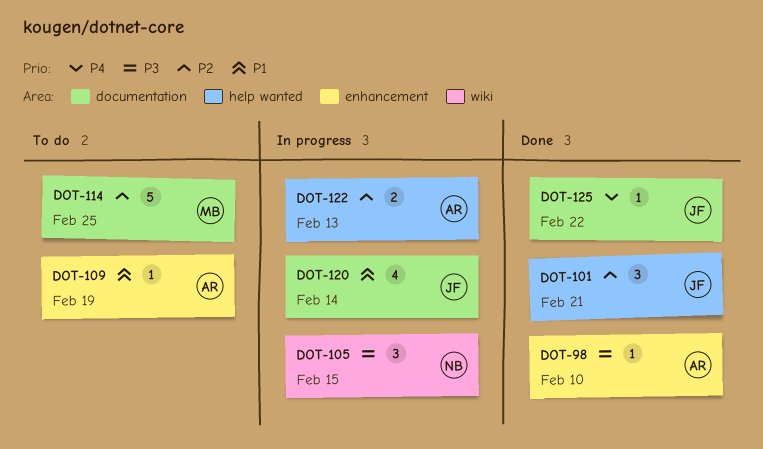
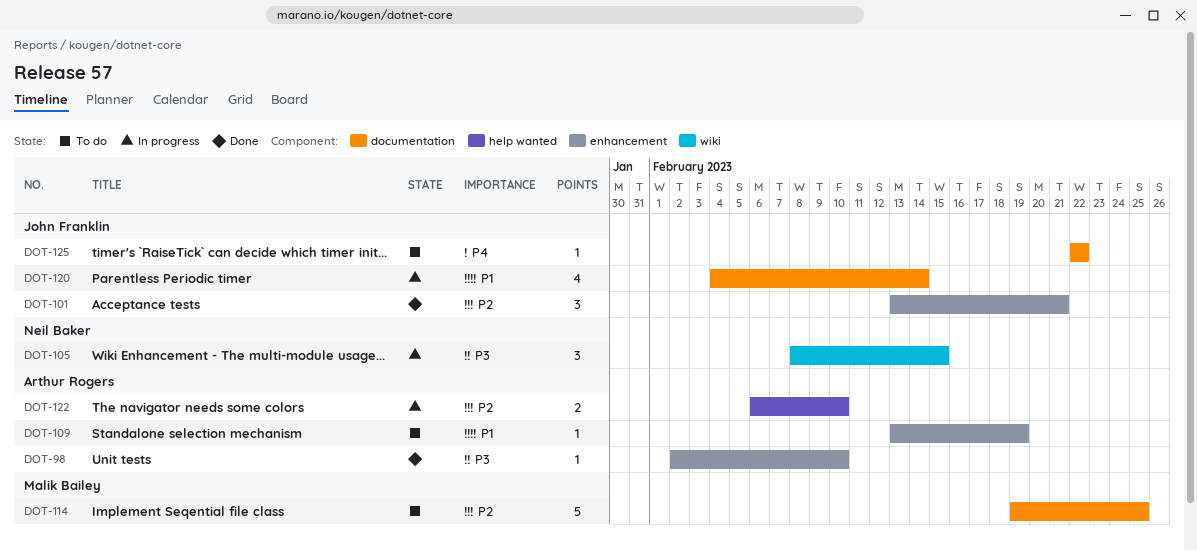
DOT-101, label: help wanted -> enhancement
DOT-122, due: Feb 13 -> Feb 10
DOT-125, status: Done -> To do

